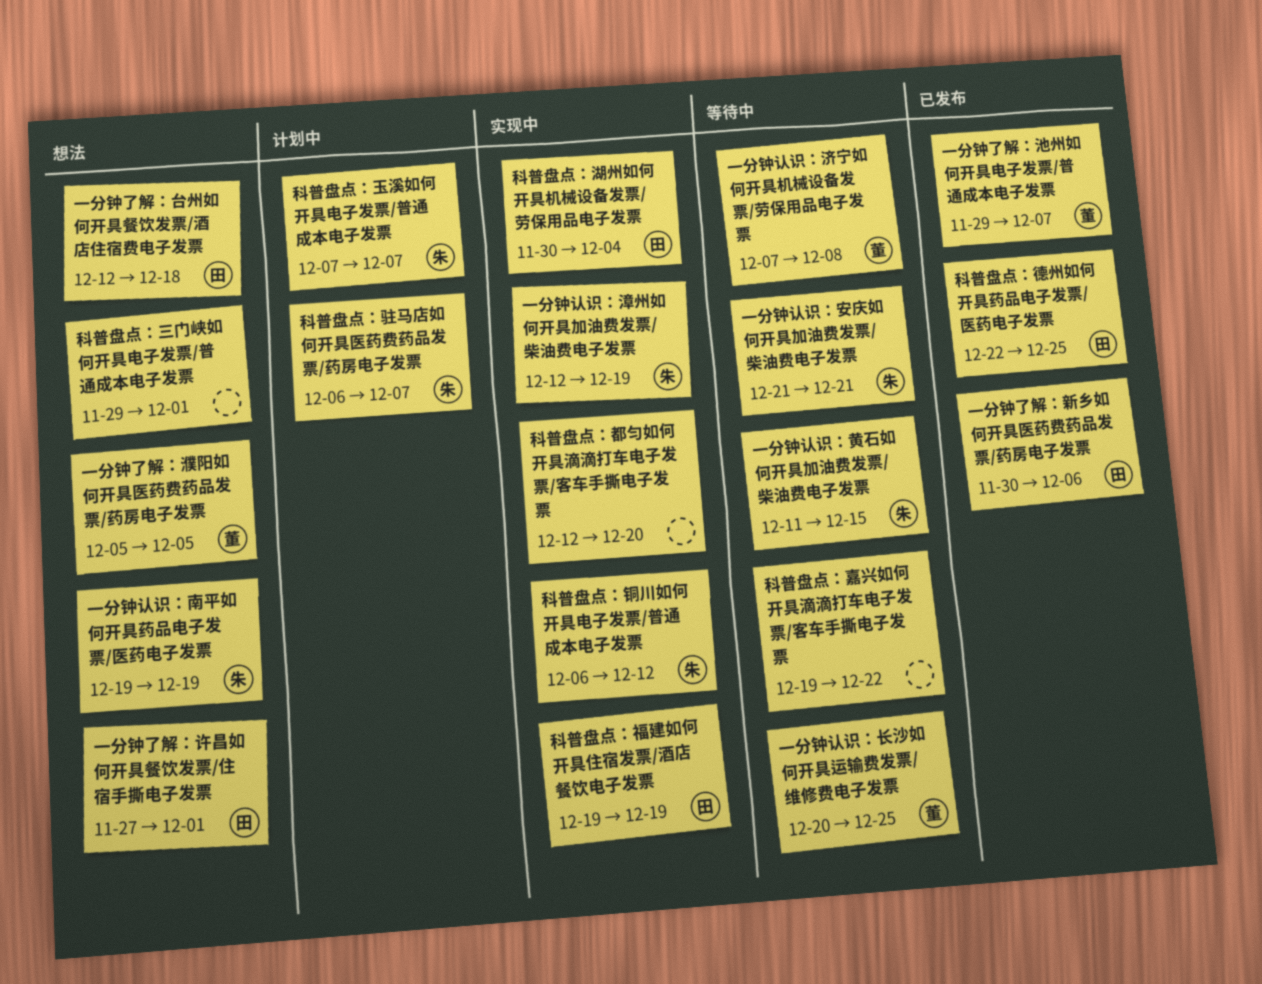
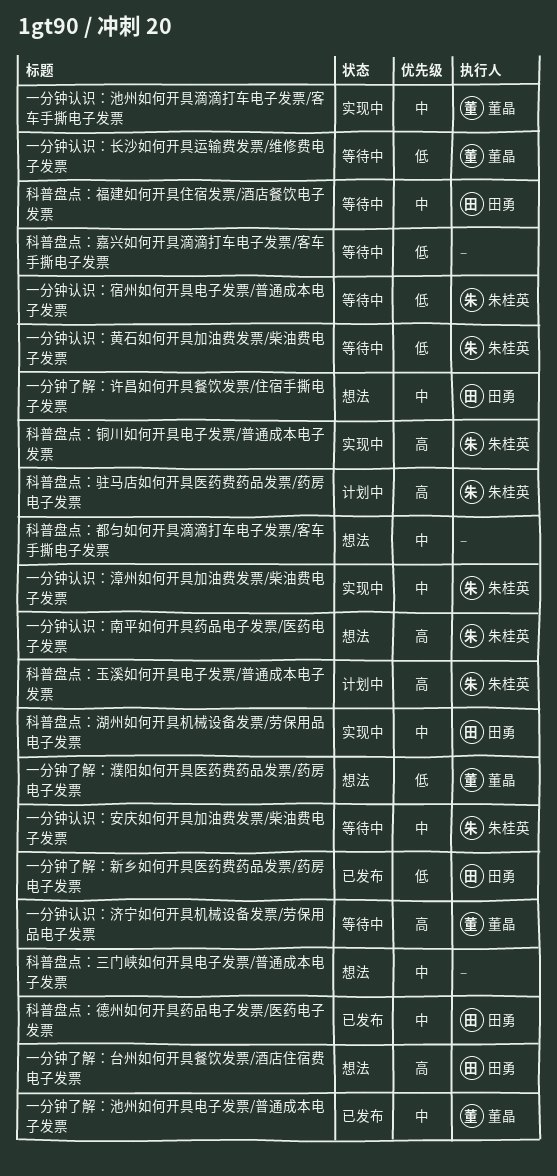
一分钟认识：宿州如何开具电子发票/普通成本电子发票: none -> present
一分钟认识：池州如何开具滴滴打车电子发票/客车手撕电子发票: none -> present
科普盘点：福建如何开具住宿发票/酒店餐饮电子发票, status: 实现中 -> 等待中
科普盘点：都匀如何开具滴滴打车电子发票/客车手撕电子发票, status: 实现中 -> 想法

